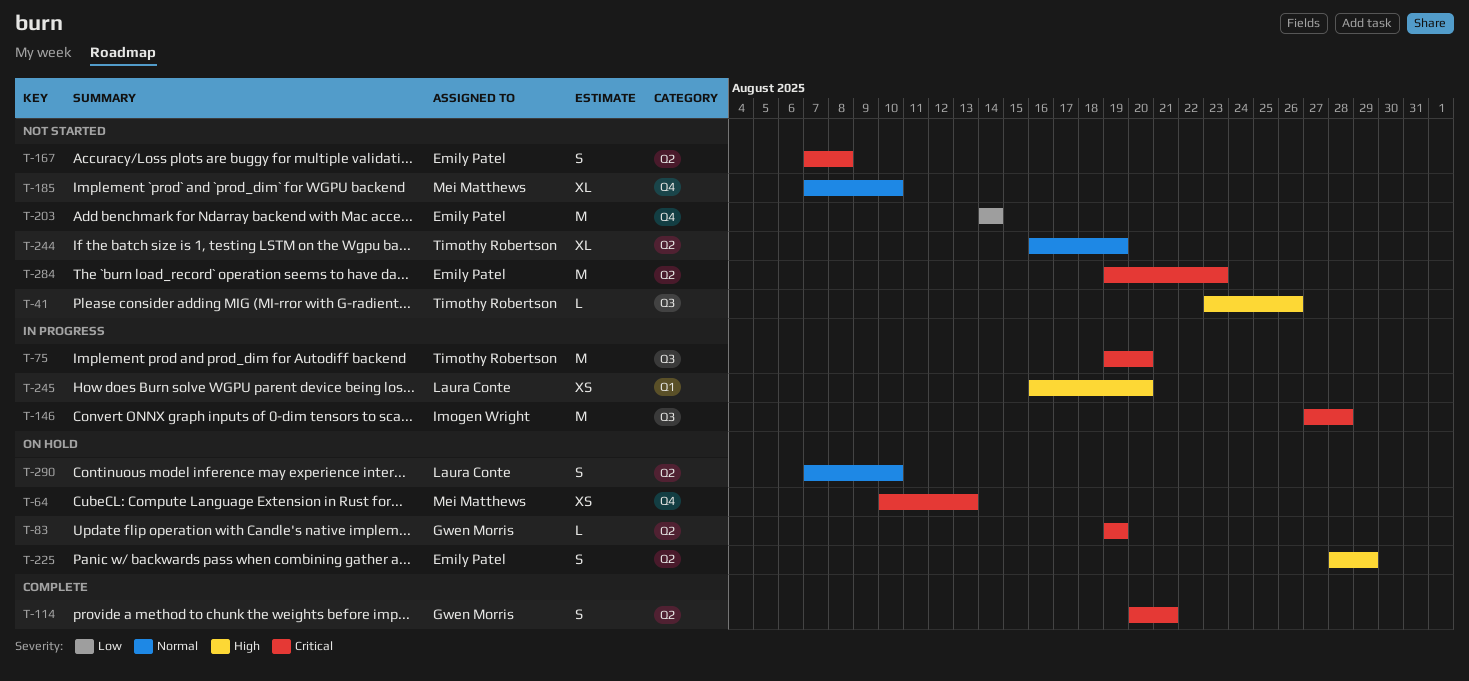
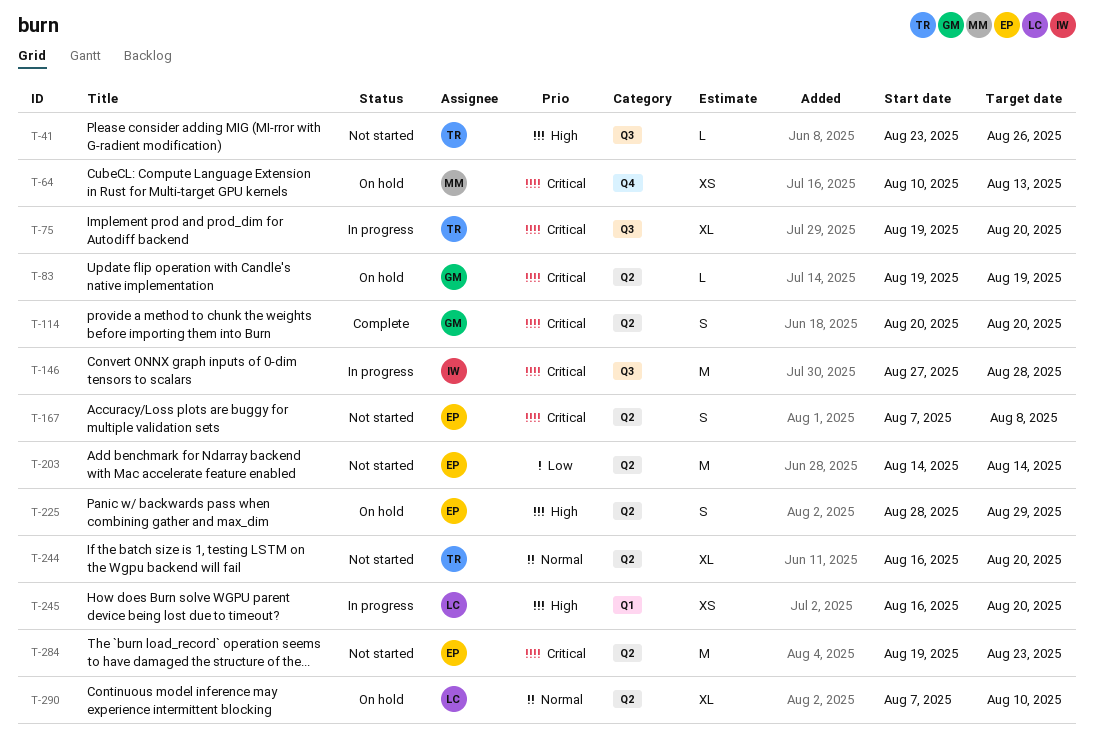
T-75, estimate: M -> XL
T-114, due: Aug 21 -> Aug 20
T-185: present -> none
T-203, label: Q4 -> Q2
T-244, due: Aug 19 -> Aug 20
T-290, estimate: S -> XL

